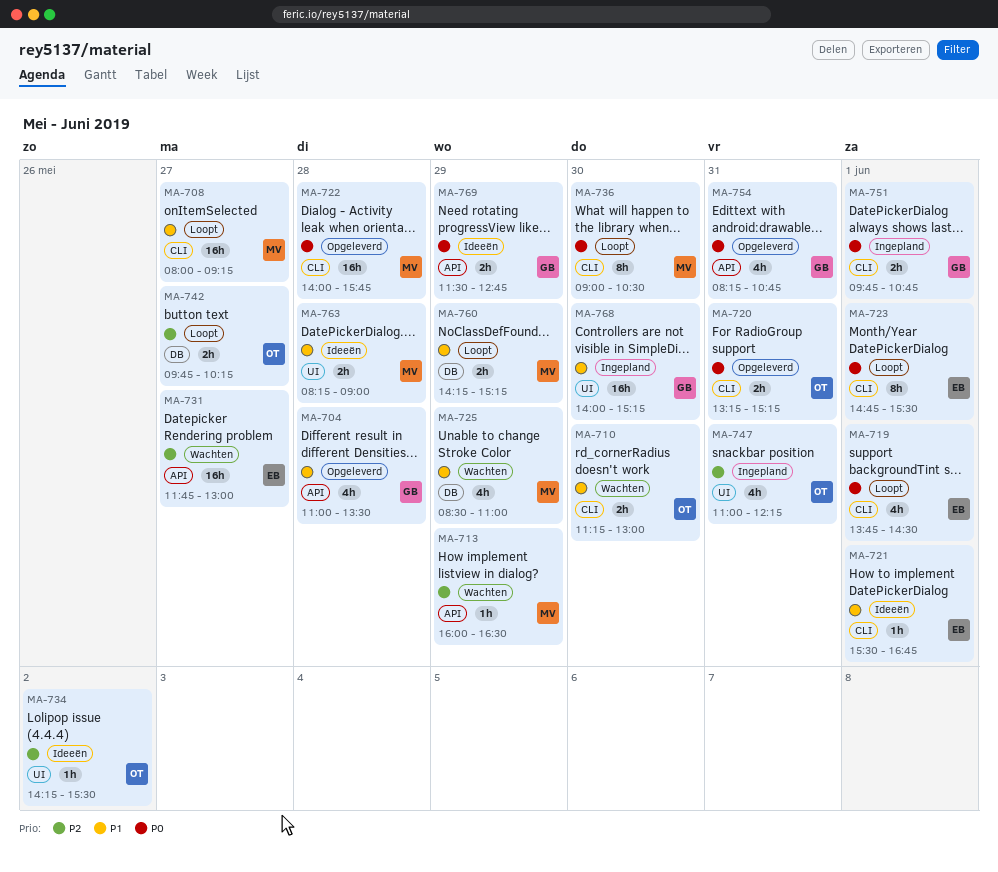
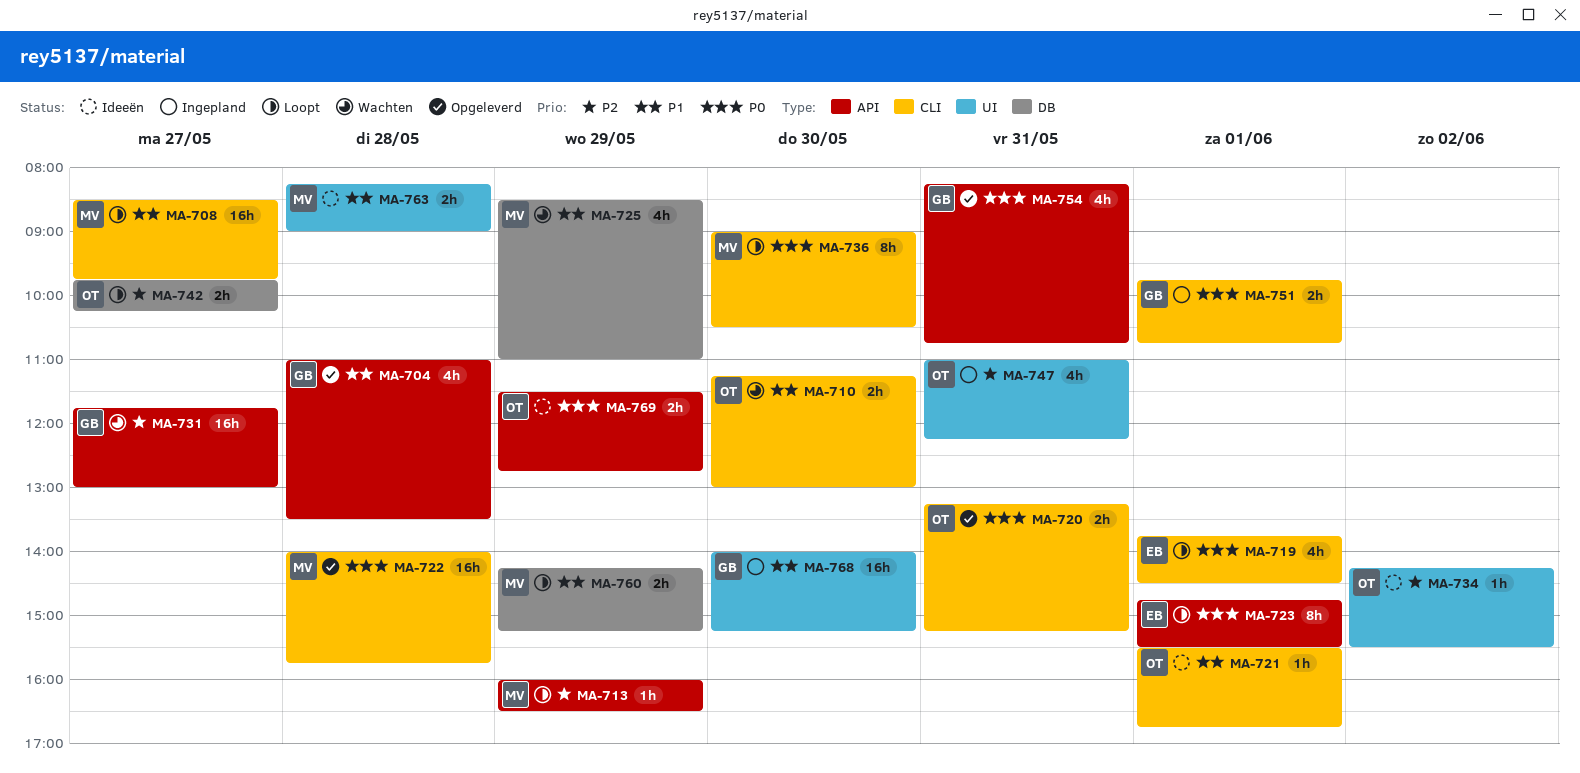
MA-708, begins: 08:00 -> 08:30
MA-708, ends: 09:15 -> 09:45
MA-713, status: Wachten -> Loopt
MA-721, owner: EB -> OT
MA-723, label: CLI -> API
MA-731, owner: EB -> GB
MA-769, owner: GB -> OT

